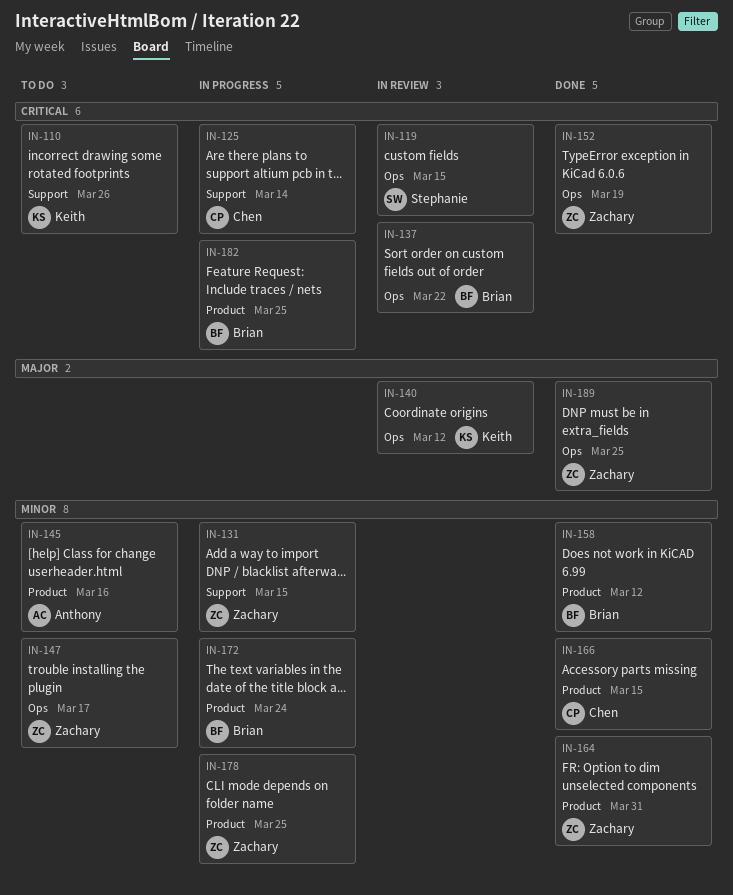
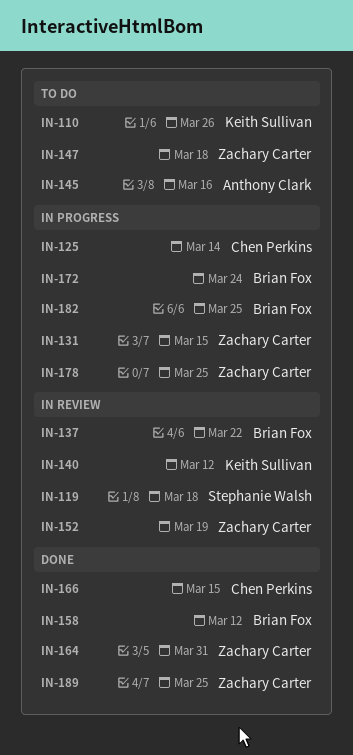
IN-119, due: Mar 15 -> Mar 18
IN-147, due: Mar 17 -> Mar 18
IN-152, status: Done -> In review

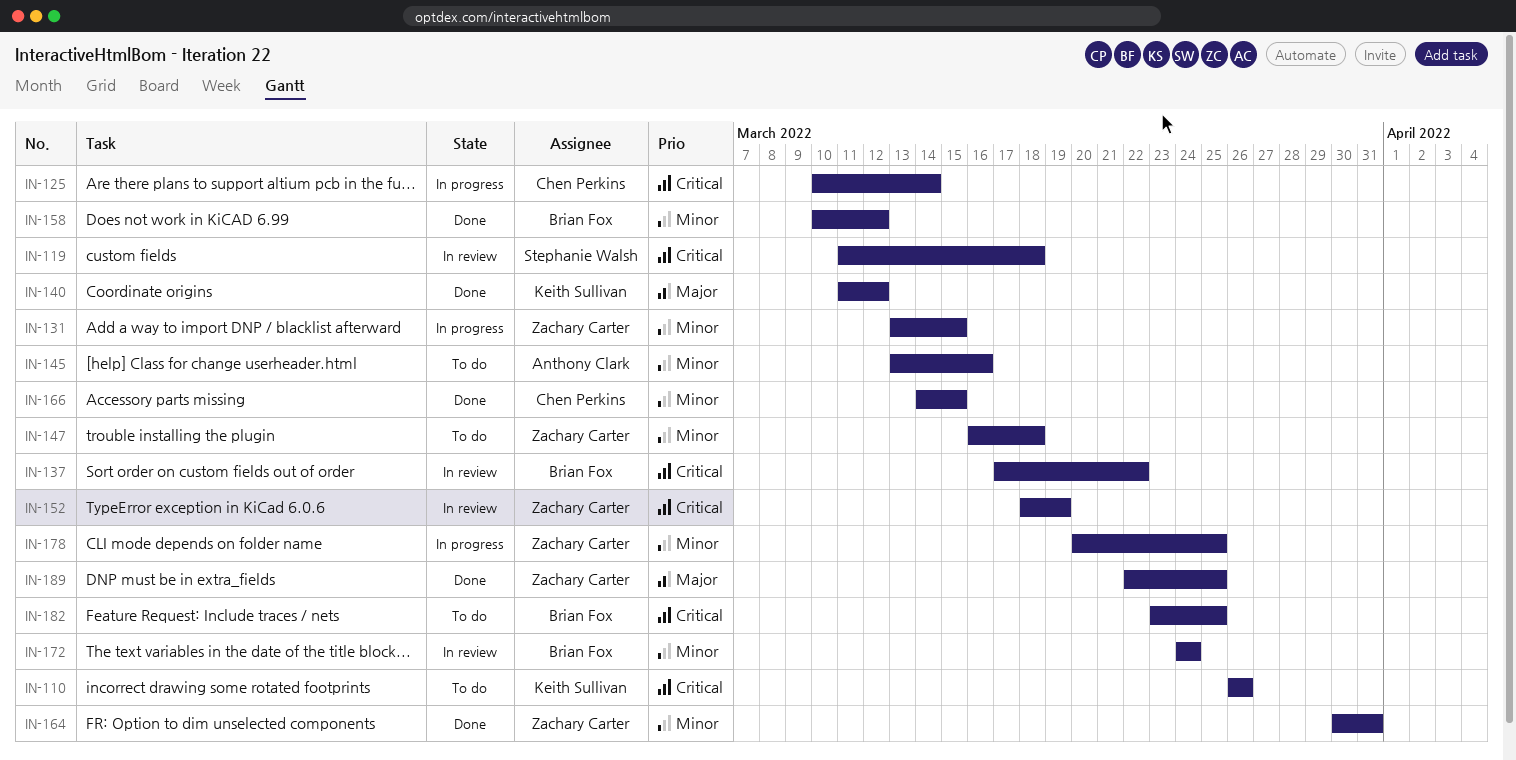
IN-140, status: In review -> Done
IN-172, status: In progress -> In review
IN-182, status: In progress -> To do

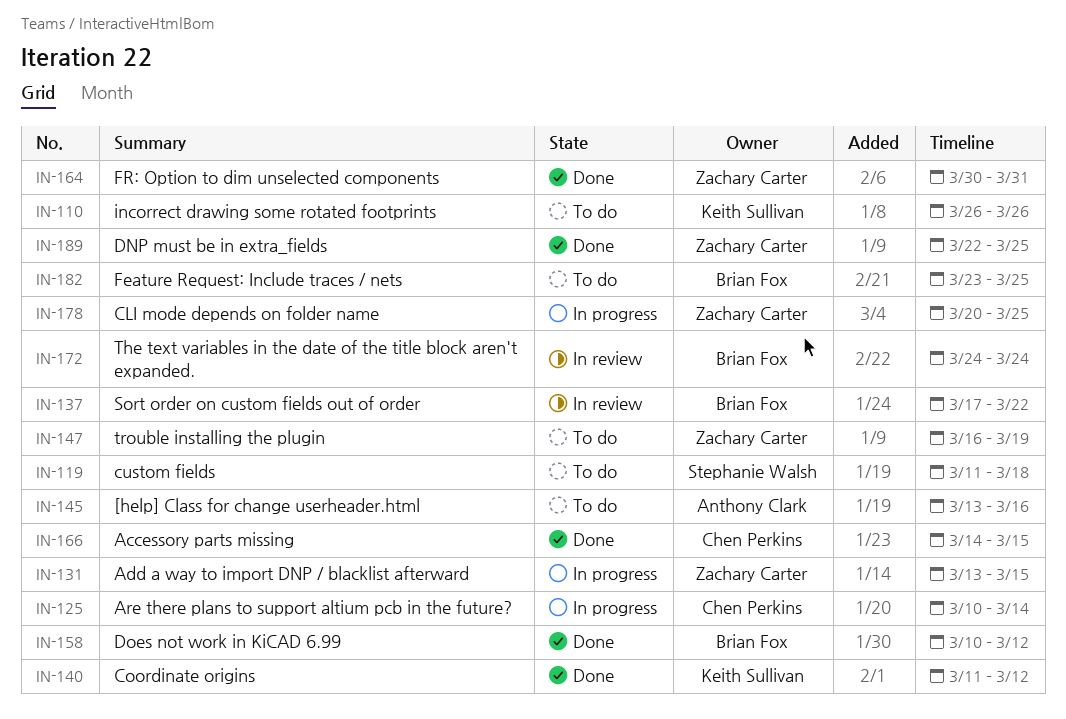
IN-119, status: In review -> To do
IN-147, due: Mar 18 -> Mar 19
IN-152: present -> none

